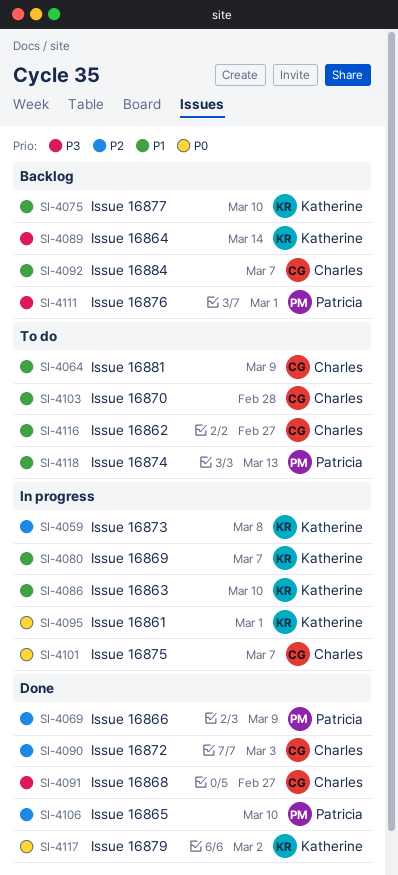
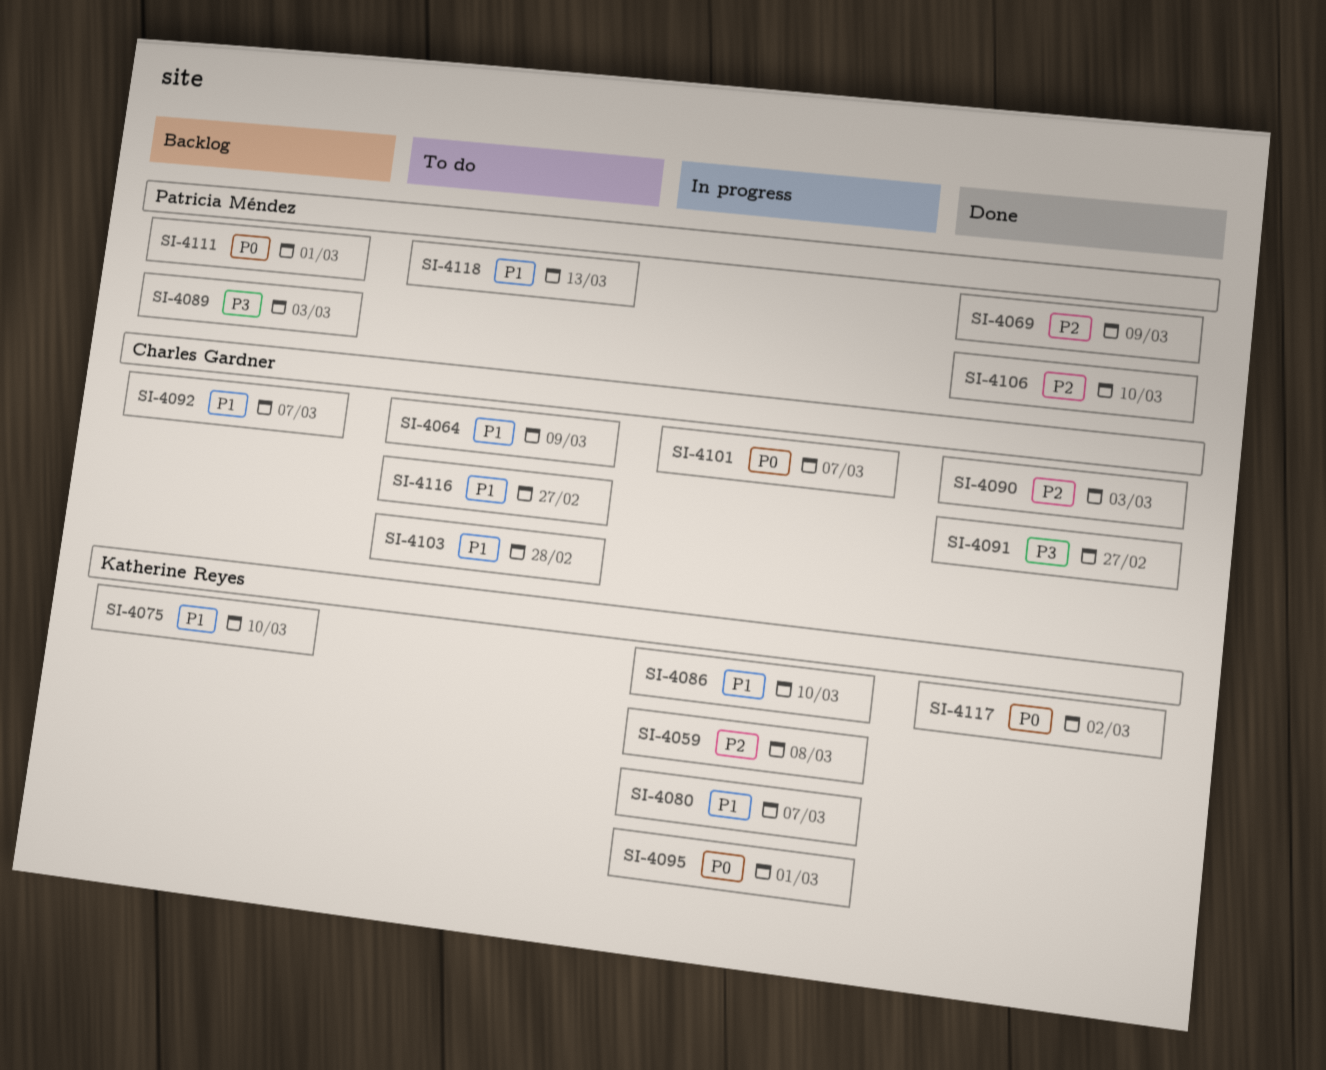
SI-4089, owner: Katherine Reyes -> Patricia Méndez
SI-4089, due: Mar 14 -> Mar 3
SI-4111, priority: P3 -> P0

